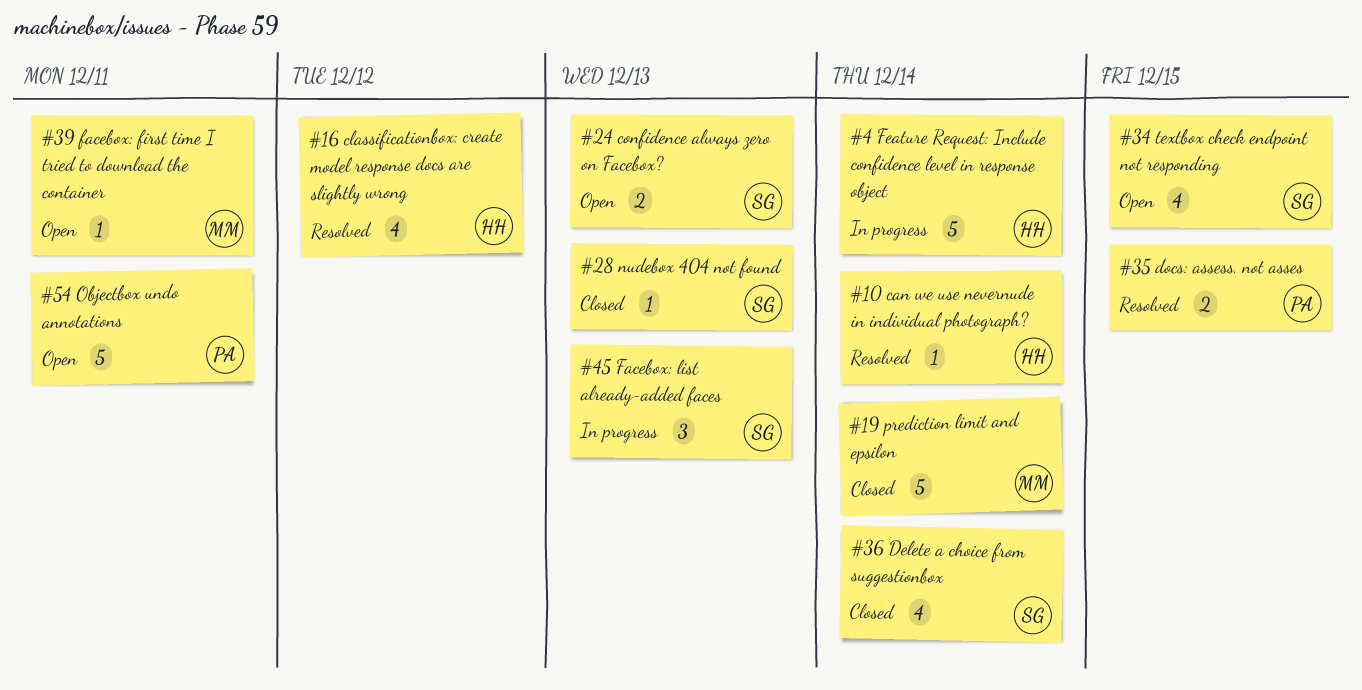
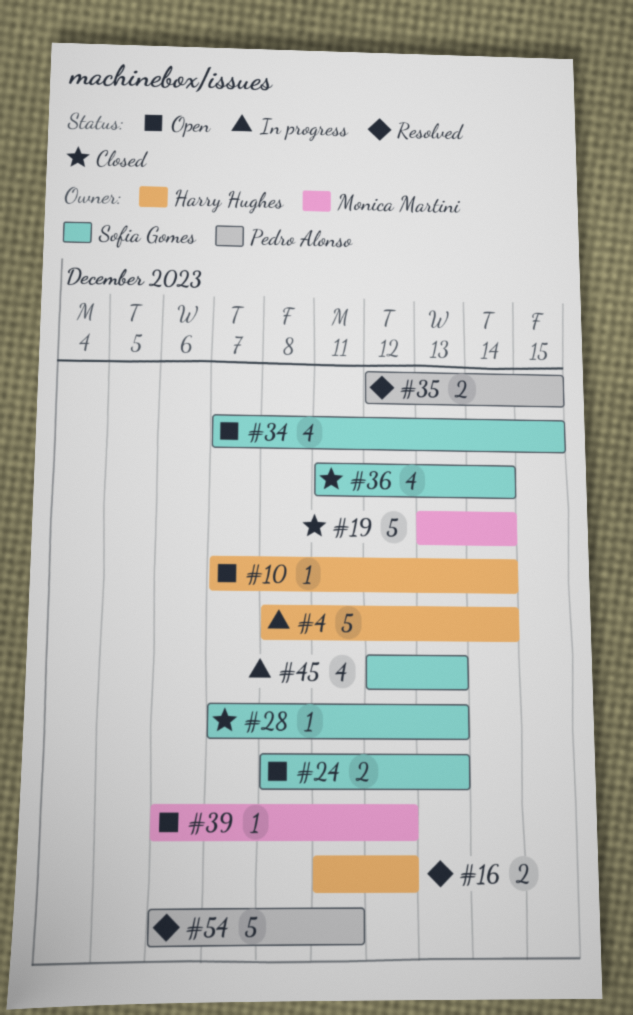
#10, status: Resolved -> Open
#16, estimate: 4 -> 2
#39, due: Dec 11 -> Dec 12
#45, estimate: 3 -> 4
#54, status: Open -> Resolved

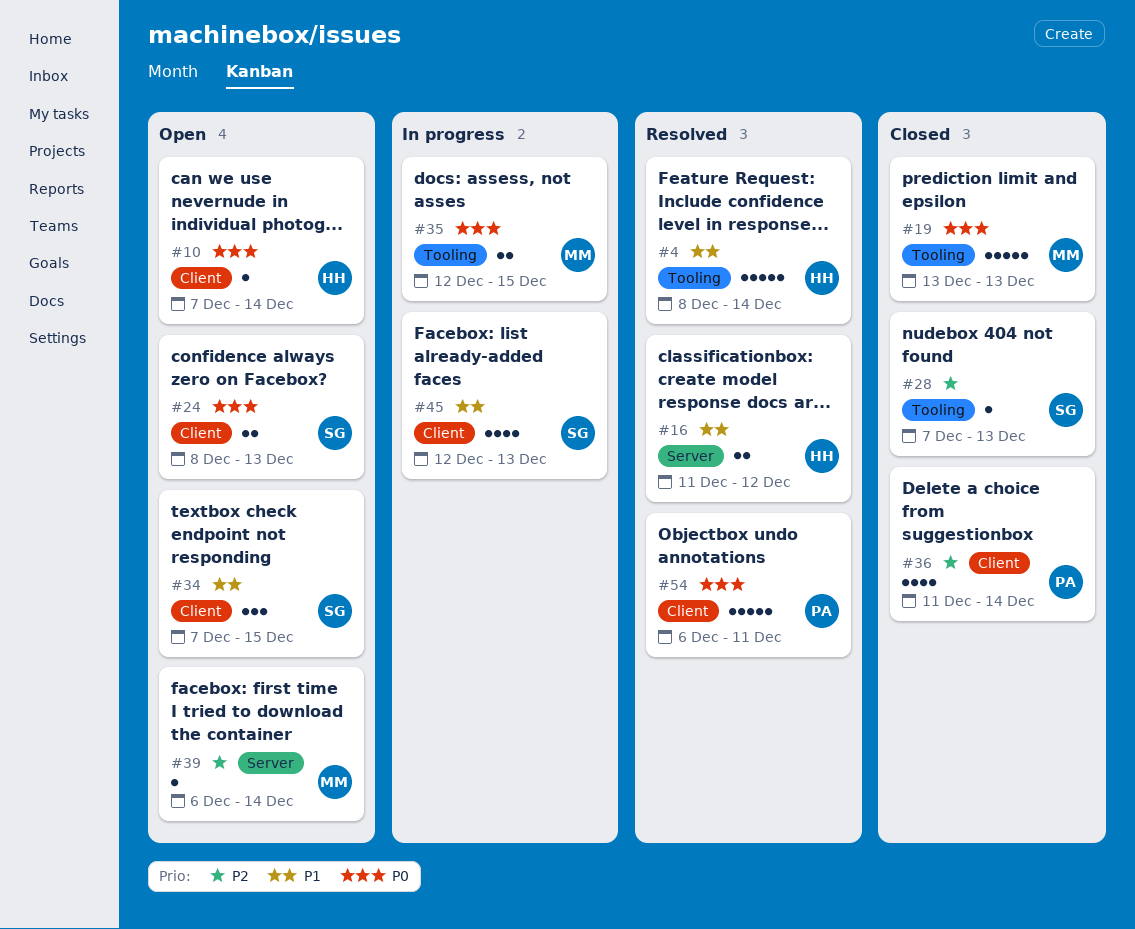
#4, status: In progress -> Resolved
#19, due: Dec 14 -> Dec 13
#34, estimate: 4 -> 3
#35, status: Resolved -> In progress
#35, owner: Pedro Alonso -> Monica Martini
#36, owner: Sofia Gomes -> Pedro Alonso
#39, due: Dec 12 -> Dec 14

